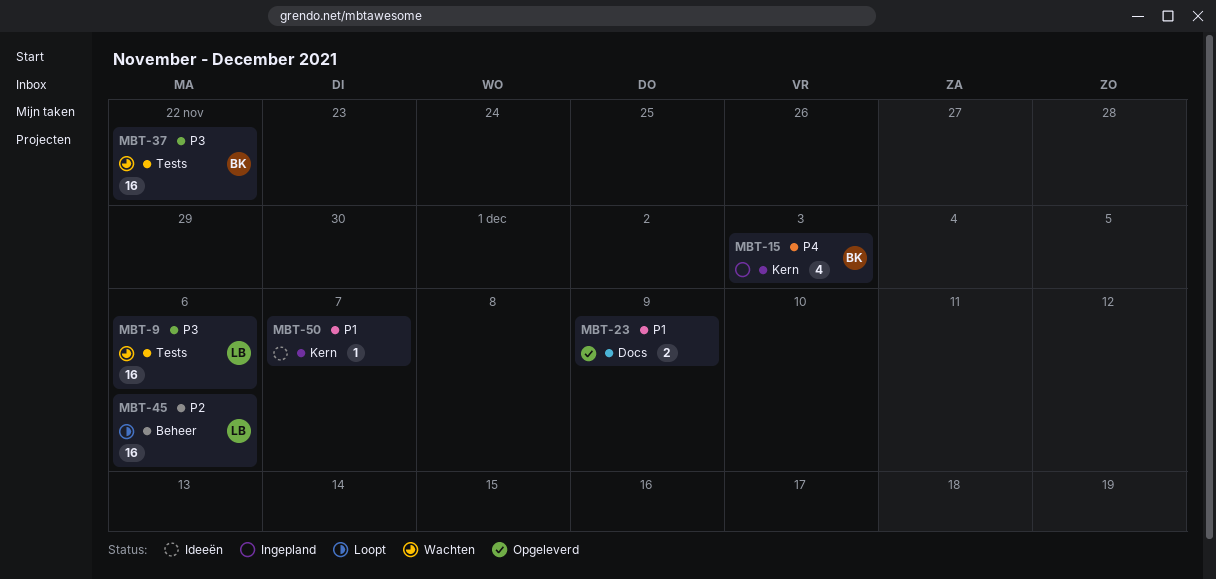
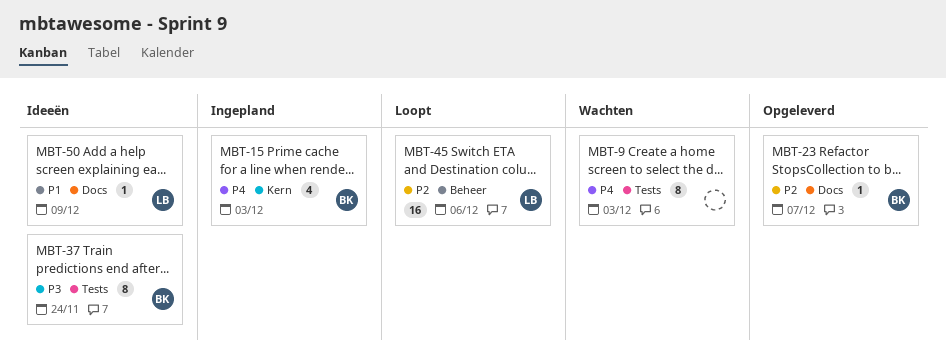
MBT-9, owner: LB -> none
MBT-9, priority: P3 -> P4
MBT-9, estimate: 16 -> 8
MBT-9, due: Dec 6 -> Dec 3
MBT-23, owner: none -> BK
MBT-23, priority: P1 -> P2
MBT-23, estimate: 2 -> 1
MBT-23, due: Dec 9 -> Dec 7
MBT-37, status: Wachten -> Ideeën
MBT-37, estimate: 16 -> 8
MBT-37, due: Nov 22 -> Nov 24
MBT-50, owner: none -> LB
MBT-50, label: Kern -> Docs
MBT-50, due: Dec 7 -> Dec 9

